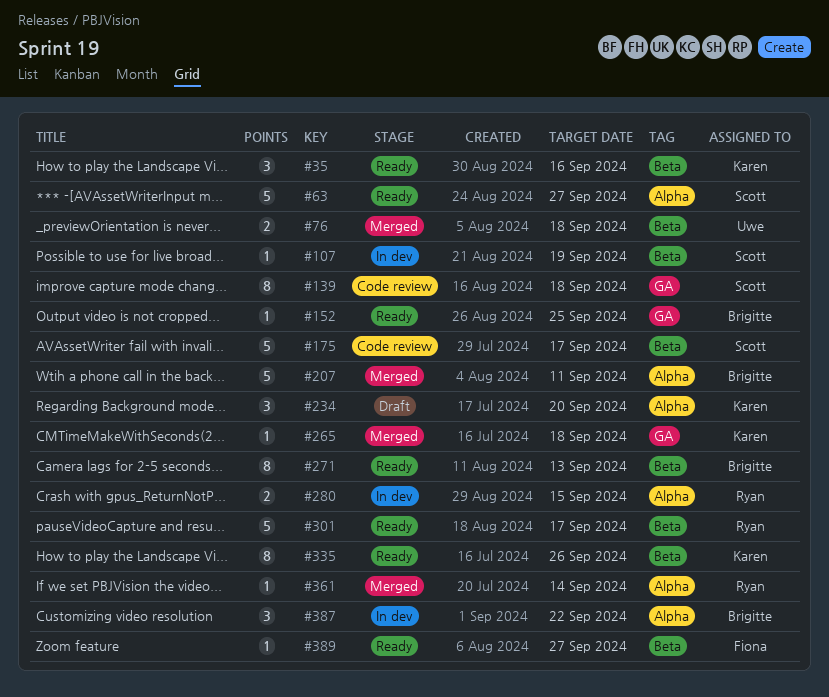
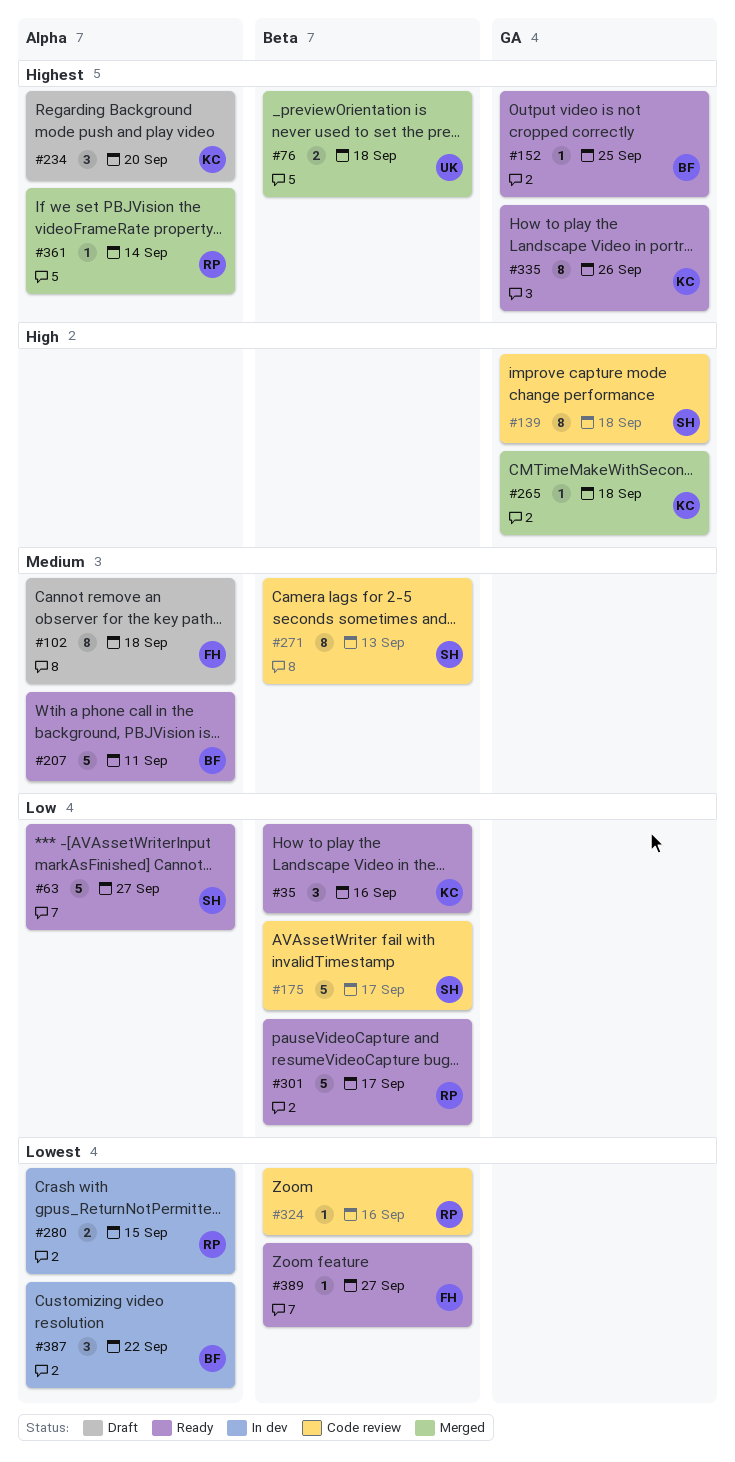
#102: none -> present
#107: present -> none
#207, status: Merged -> Ready
#271, status: Ready -> Code review
#271, owner: Brigitte -> Scott
#324: none -> present
#335, label: Beta -> GA

